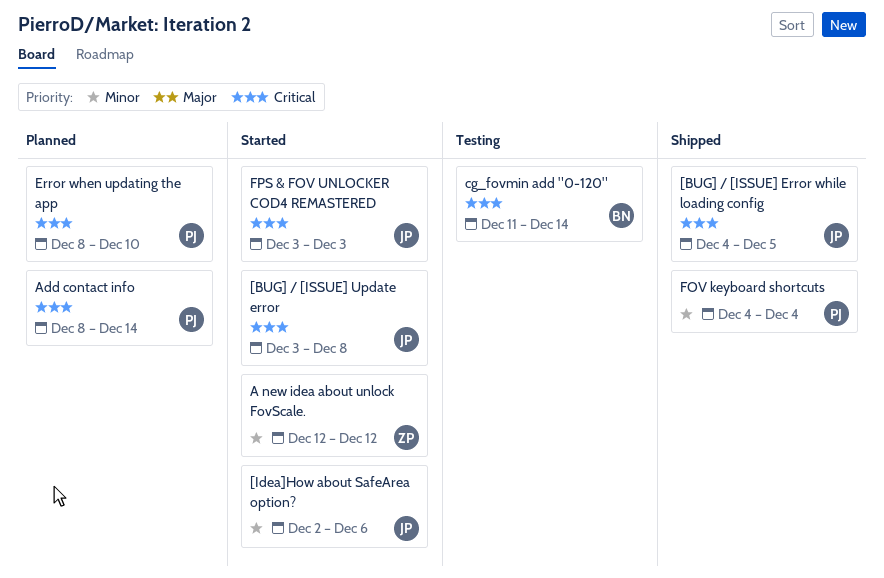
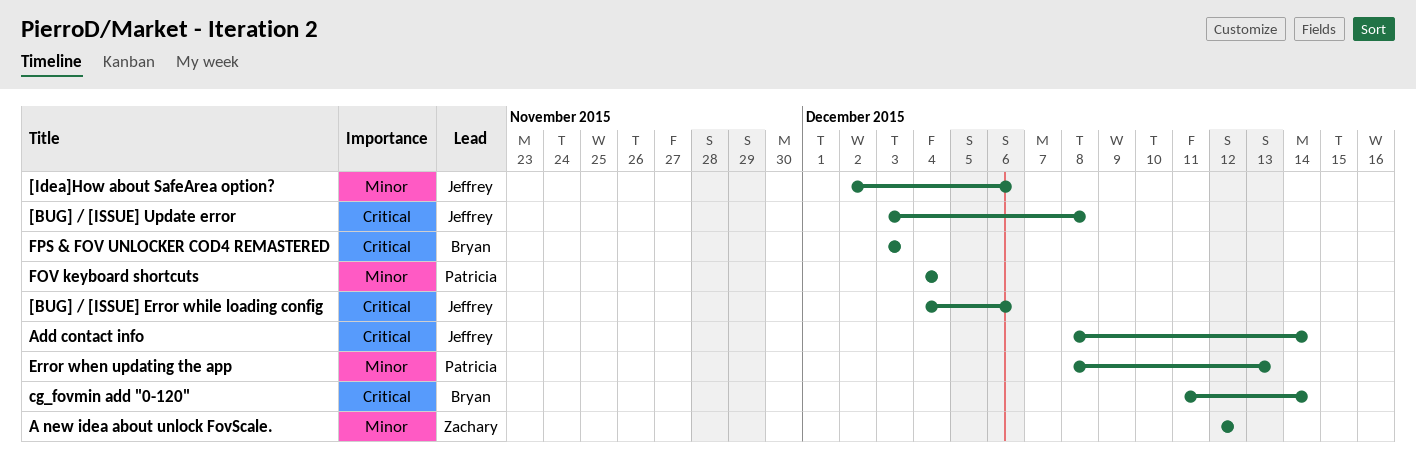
[BUG] / [ISSUE] Error while loading config, due: Dec 5 -> Dec 6
Add contact info, owner: Patricia -> Jeffrey
Error when updating the app, priority: Critical -> Minor
Error when updating the app, due: Dec 10 -> Dec 13
FPS & FOV UNLOCKER COD4 REMASTERED, owner: Jeffrey -> Bryan

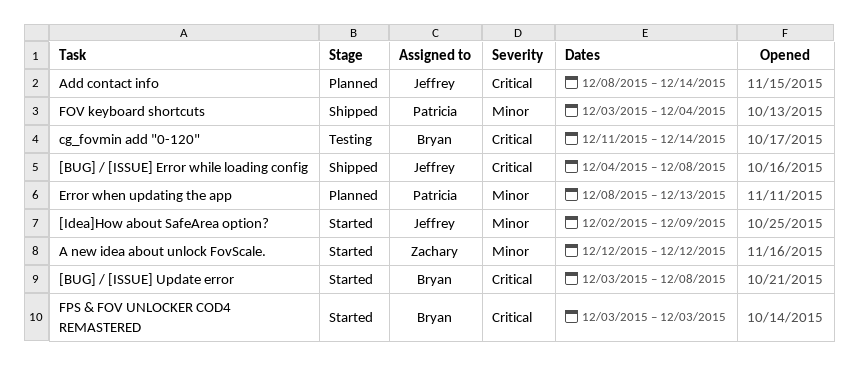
[BUG] / [ISSUE] Error while loading config, due: Dec 6 -> Dec 8
[BUG] / [ISSUE] Update error, owner: Jeffrey -> Bryan
[Idea]How about SafeArea option?, due: Dec 6 -> Dec 9
FOV keyboard shortcuts, start: Dec 4 -> Dec 3

